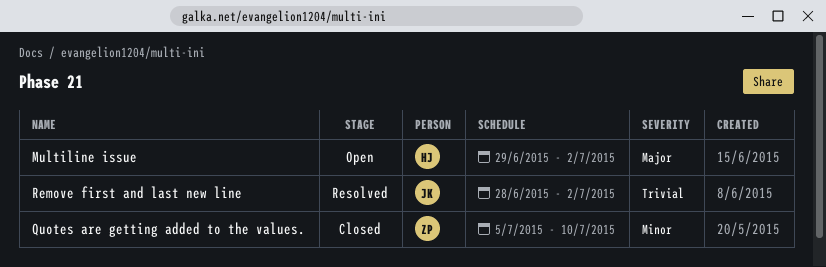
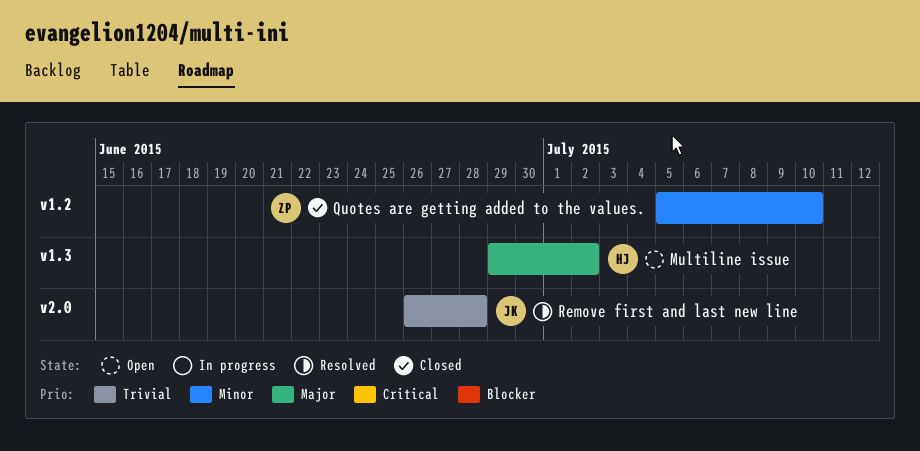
Remove first and last new line, start: Jun 28 -> Jun 26
Remove first and last new line, due: Jul 2 -> Jun 28

